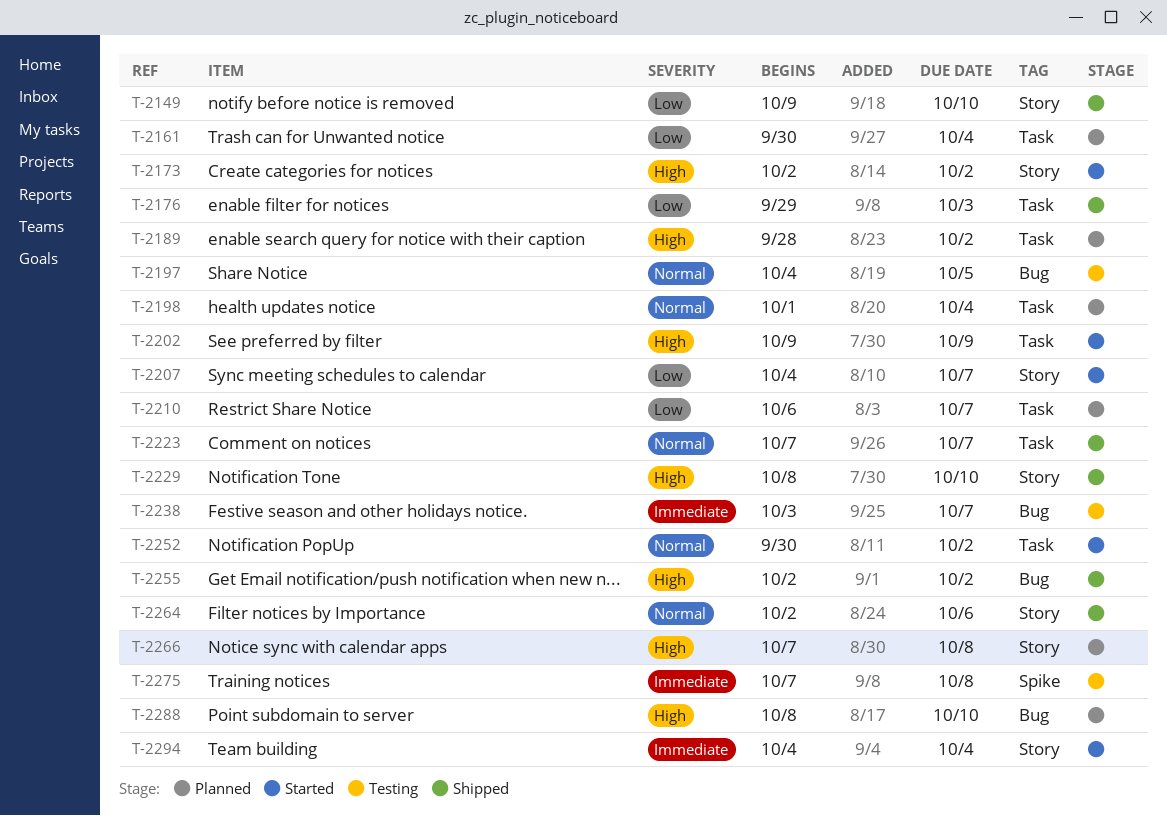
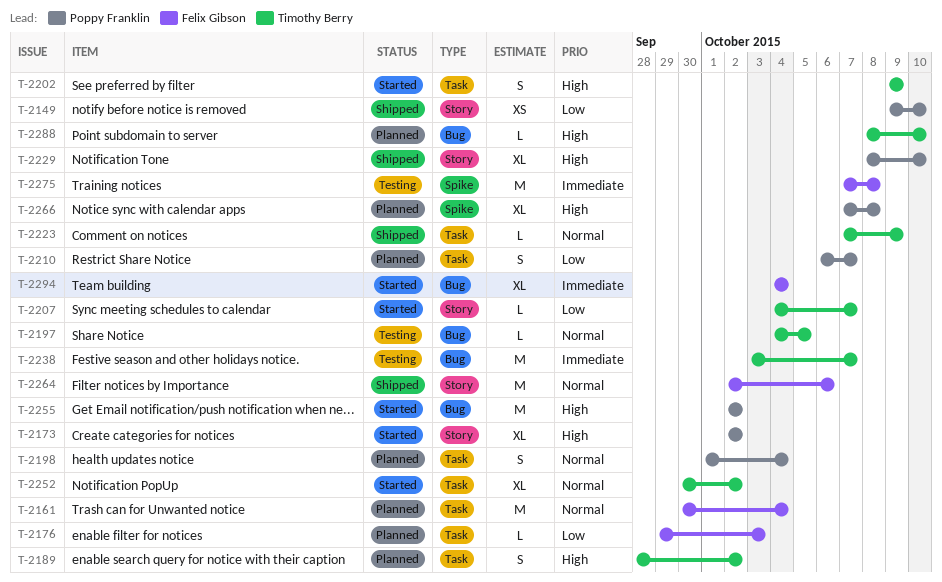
T-2161, priority: Low -> Normal
T-2176, status: Shipped -> Planned
T-2223, due: Oct 7 -> Oct 9
T-2255, status: Shipped -> Started
T-2266, label: Story -> Spike
T-2294, label: Story -> Bug

